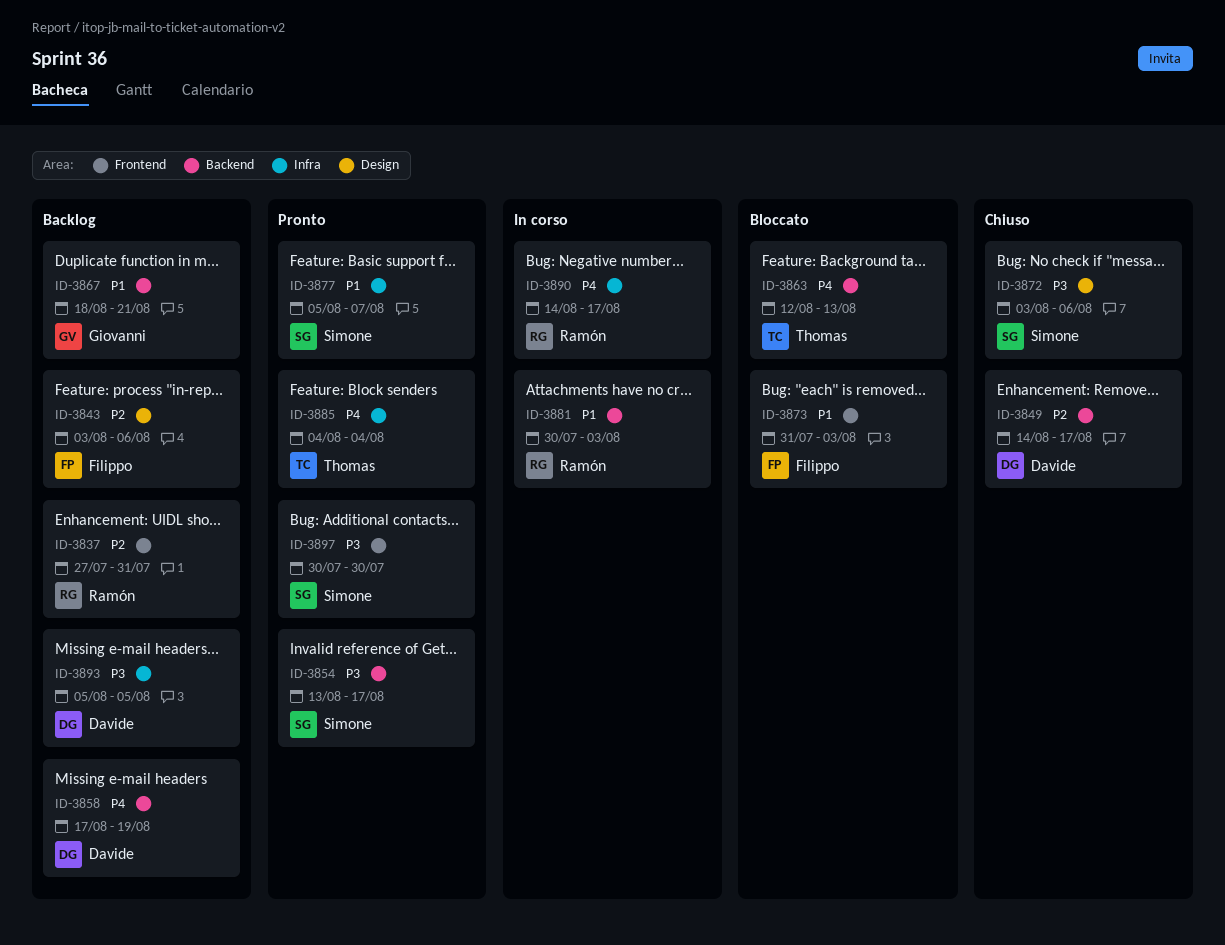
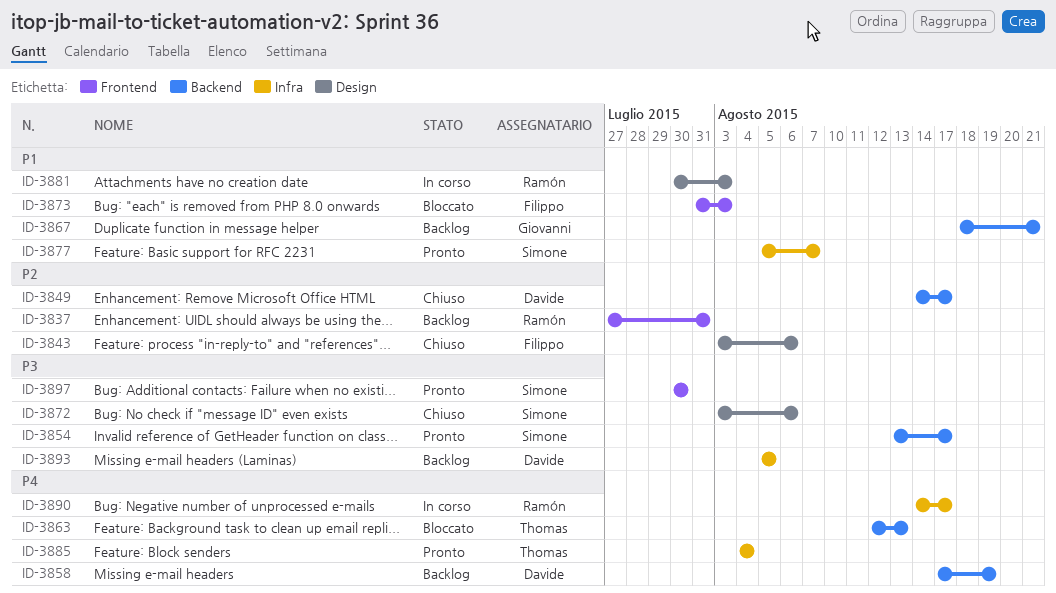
ID-3843, status: Backlog -> Chiuso
ID-3881, label: Backend -> Design

